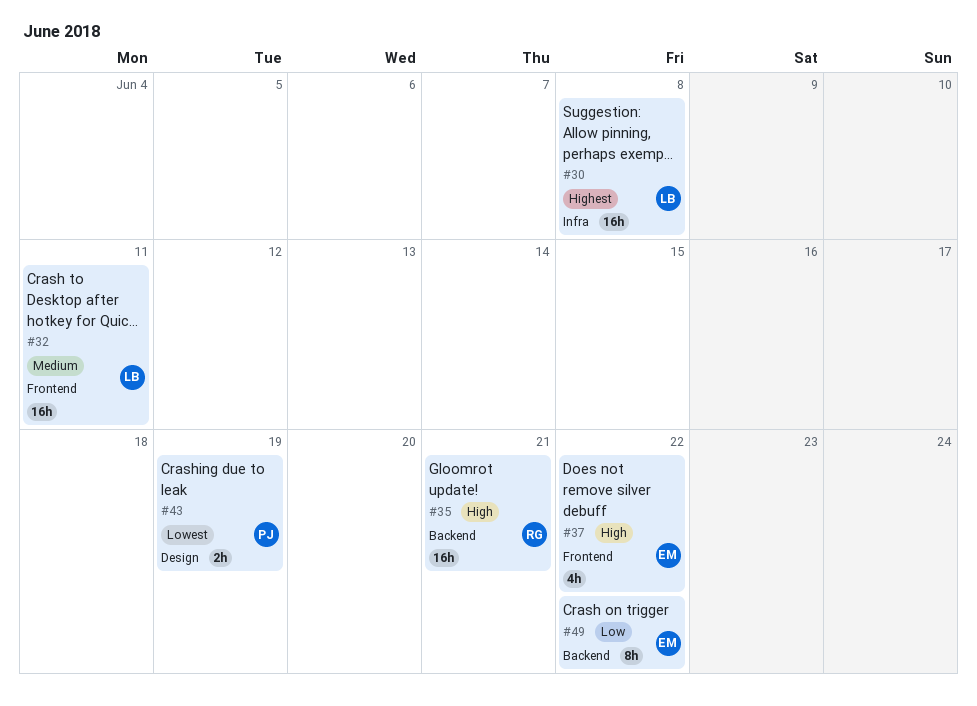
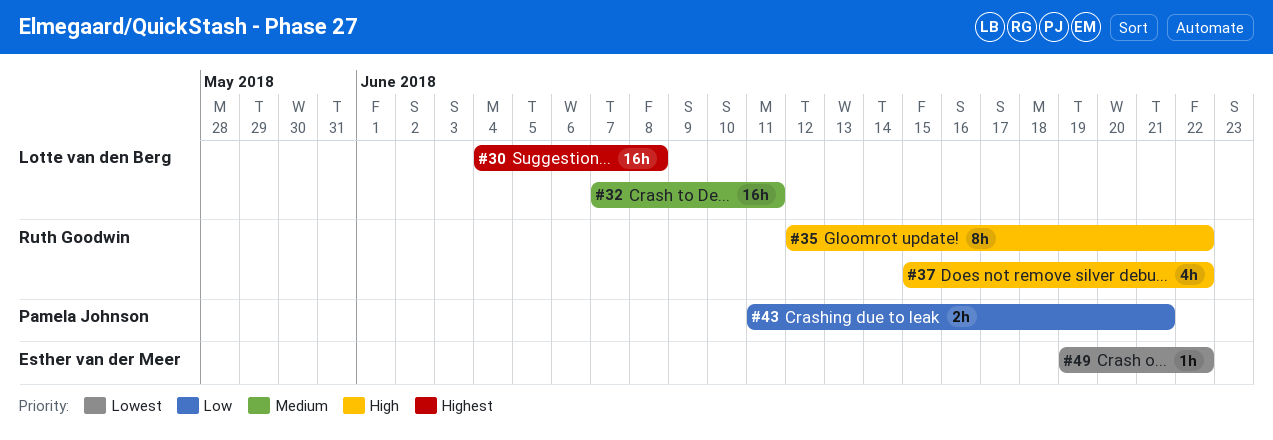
#35, estimate: 16h -> 8h
#35, due: Jun 21 -> Jun 22
#37, owner: Esther van der Meer -> Ruth Goodwin
#43, priority: Lowest -> Low
#43, due: Jun 19 -> Jun 21
#49, priority: Low -> Lowest
#49, estimate: 8h -> 1h

